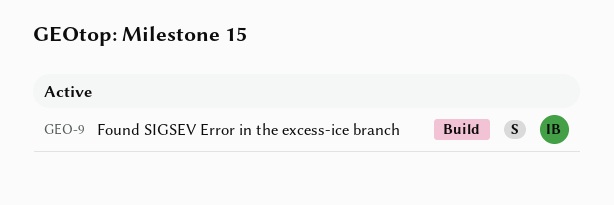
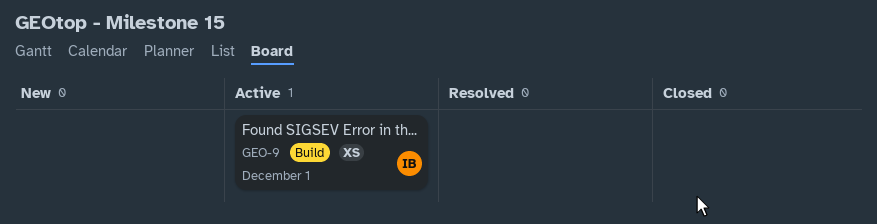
GEO-9, estimate: S -> XS

